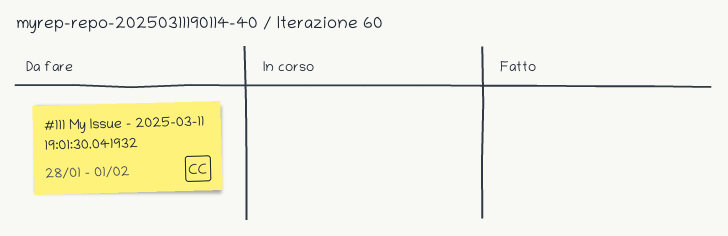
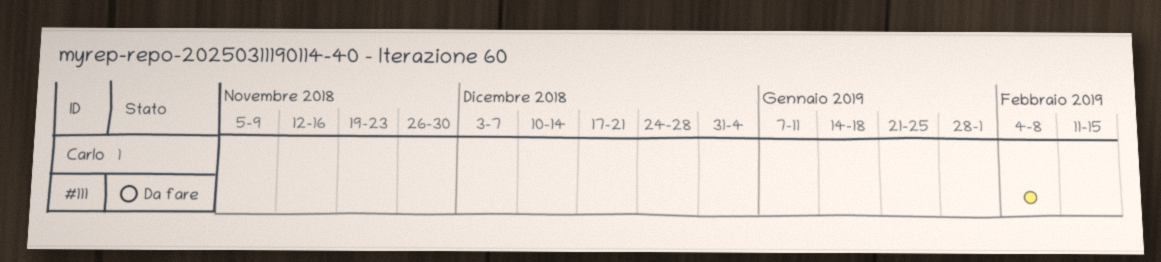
#111, start: Jan 28 -> Feb 4
#111, due: Feb 1 -> Feb 8

